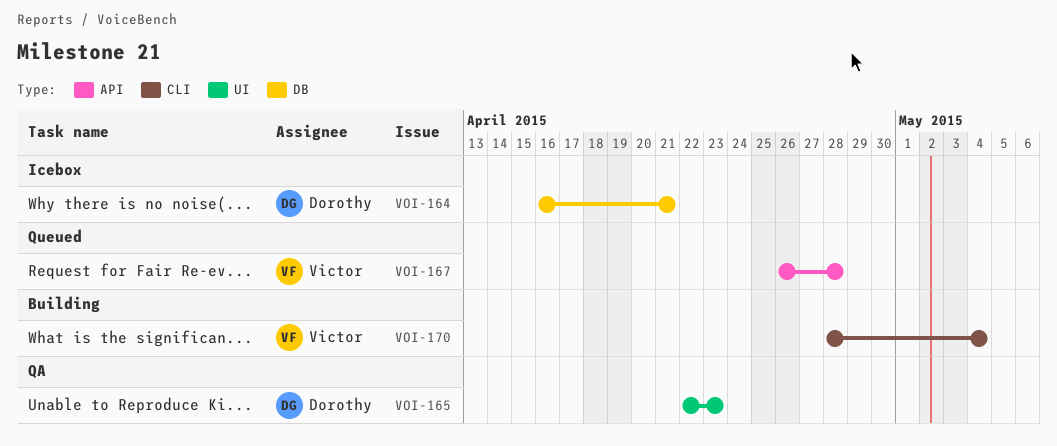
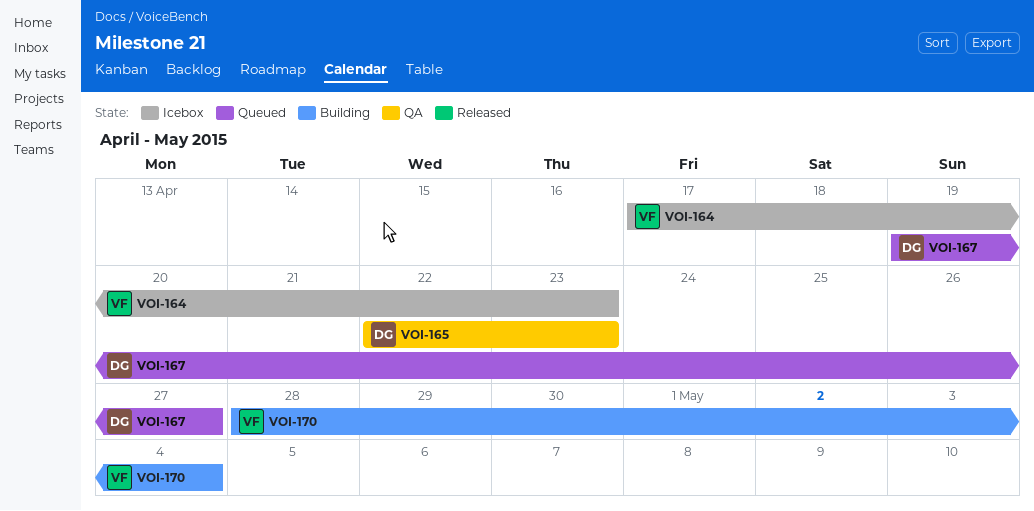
VOI-164, owner: Dorothy -> Victor
VOI-164, start: Apr 16 -> Apr 17
VOI-164, due: Apr 21 -> Apr 23
VOI-167, owner: Victor -> Dorothy
VOI-167, start: Apr 26 -> Apr 19
VOI-167, due: Apr 28 -> Apr 27

